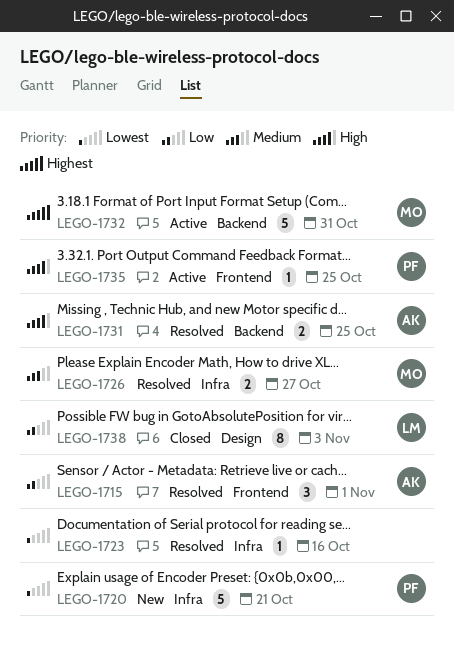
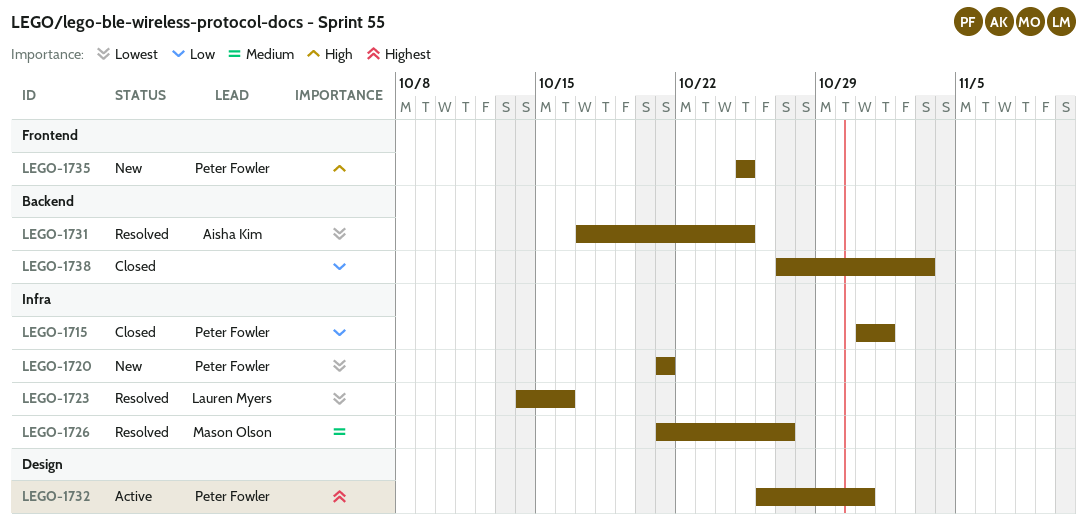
LEGO-1715, status: Resolved -> Closed
LEGO-1715, owner: Aisha Kim -> Peter Fowler
LEGO-1715, label: Frontend -> Infra
LEGO-1723, owner: none -> Lauren Myers
LEGO-1731, priority: High -> Lowest
LEGO-1732, owner: Mason Olson -> Peter Fowler
LEGO-1732, label: Backend -> Design
LEGO-1735, status: Active -> New
LEGO-1738, owner: Lauren Myers -> none
LEGO-1738, label: Design -> Backend

